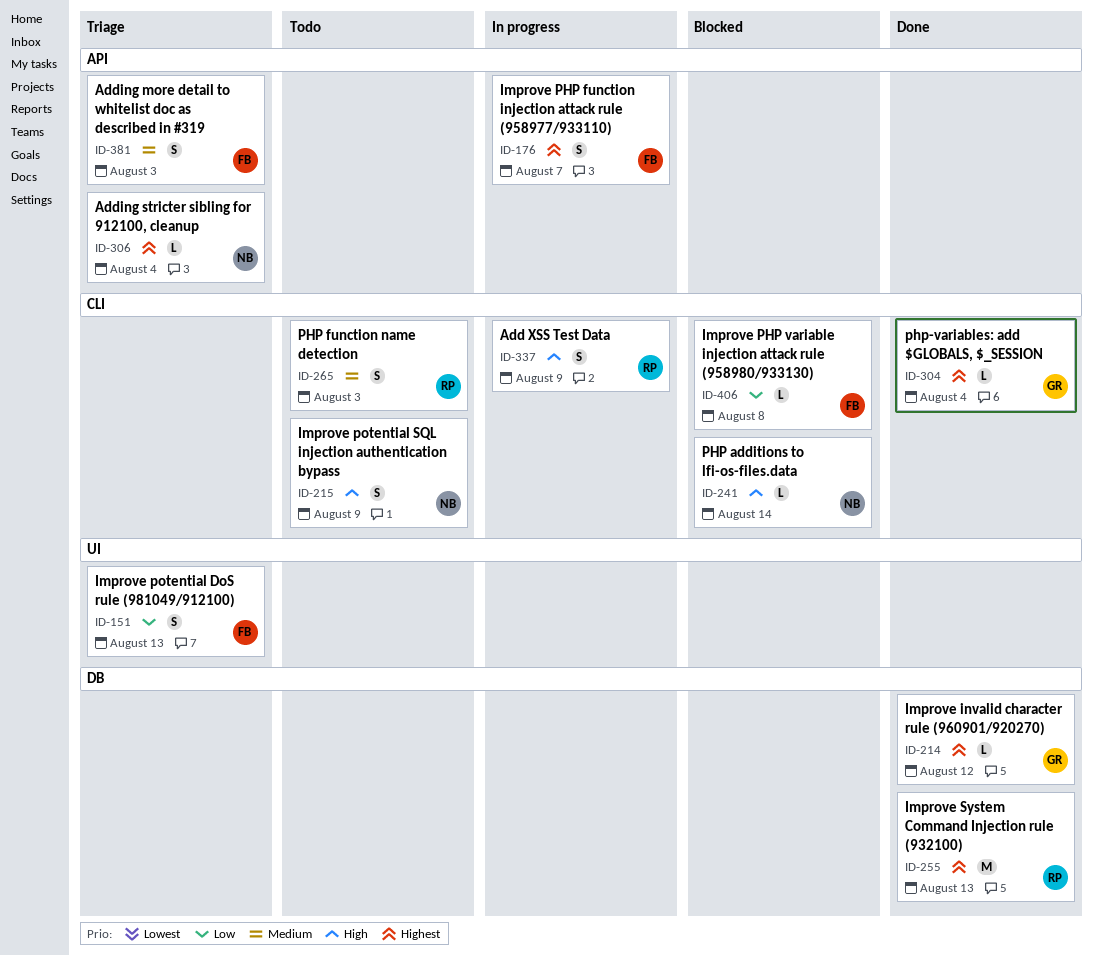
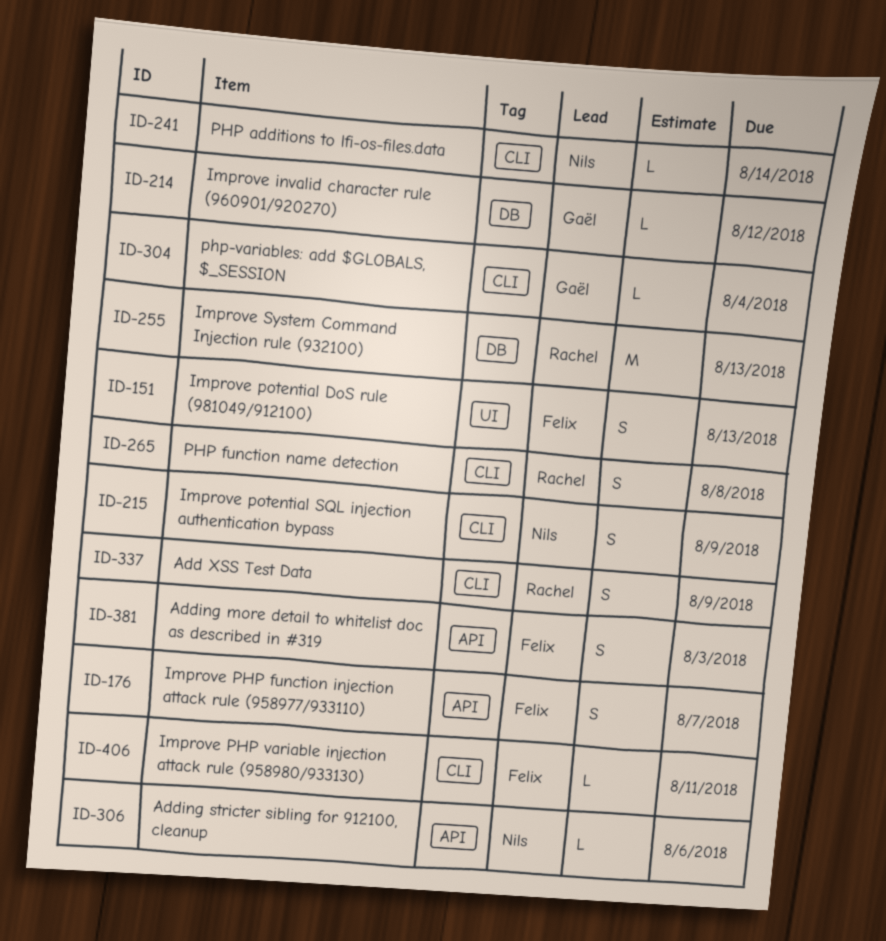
ID-265, due: Aug 3 -> Aug 8
ID-306, due: Aug 4 -> Aug 6
ID-406, due: Aug 8 -> Aug 11

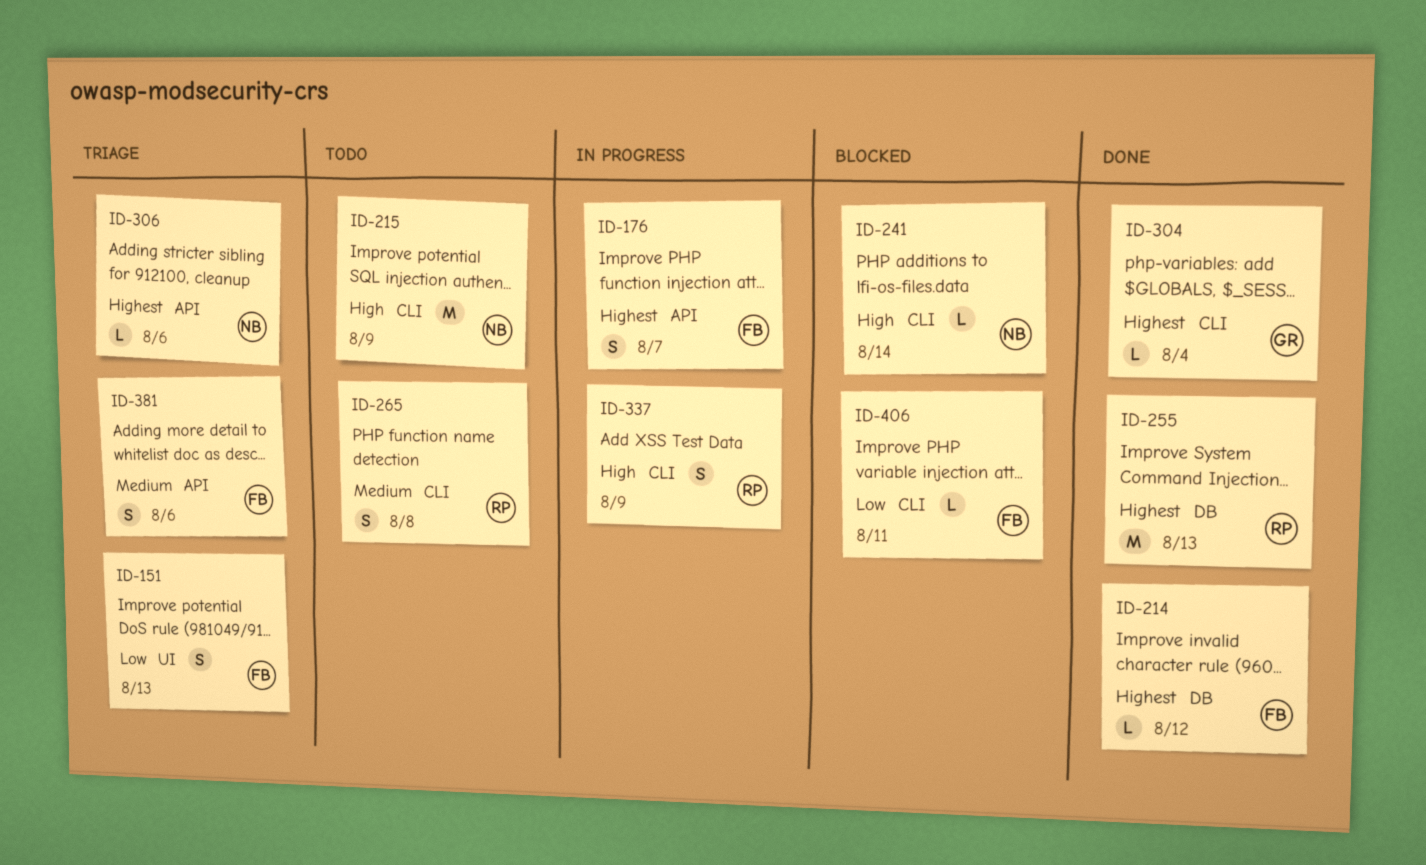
ID-214, owner: Gaël -> Felix
ID-215, estimate: S -> M
ID-381, due: Aug 3 -> Aug 6

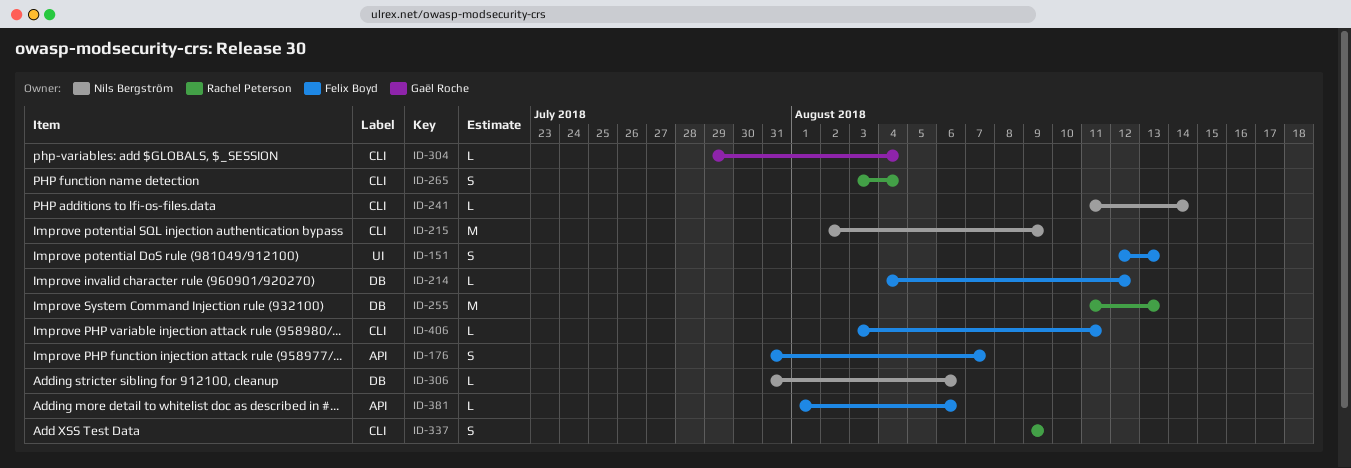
ID-265, due: Aug 8 -> Aug 4
ID-306, label: API -> DB
ID-381, estimate: S -> L

